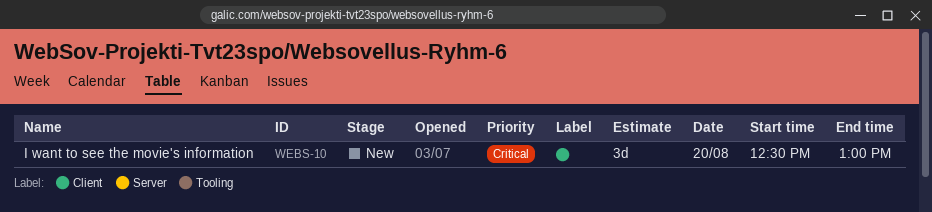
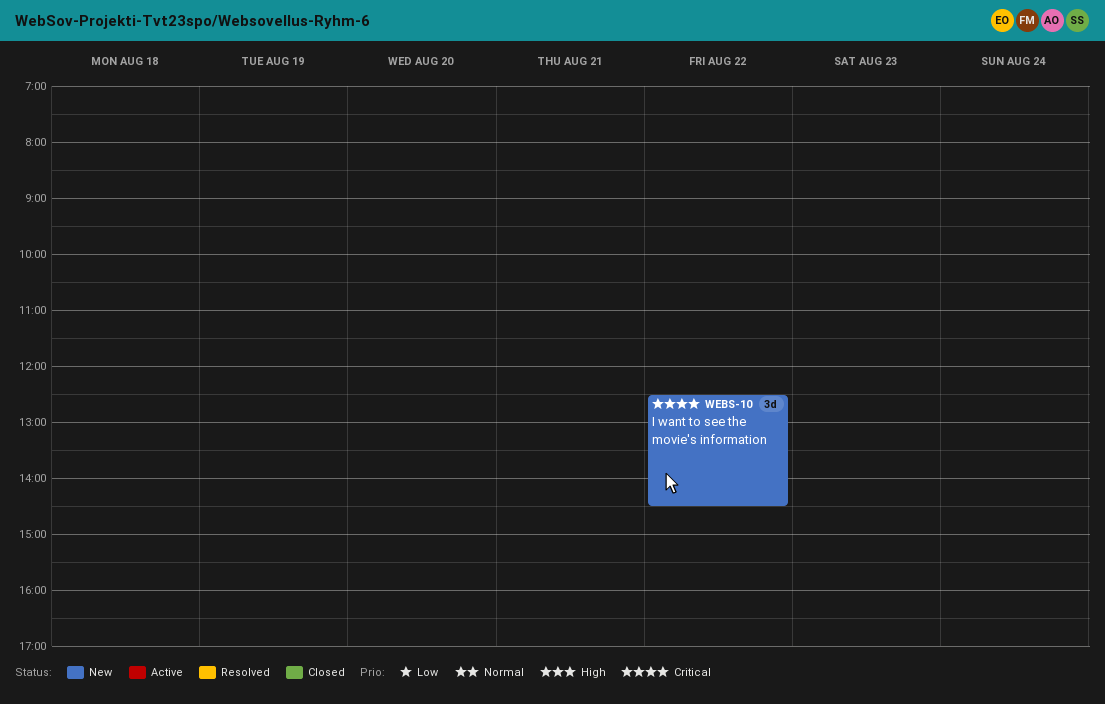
WEBS-10, day: Aug 20 -> Aug 22
WEBS-10, ends: 13:00 -> 14:30

